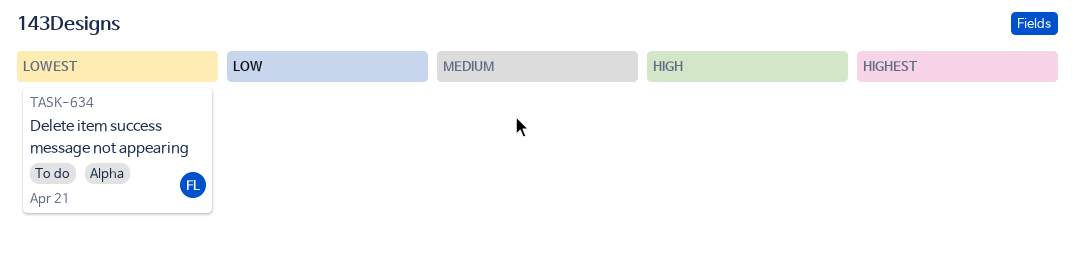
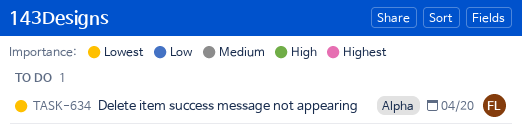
TASK-634, due: Apr 21 -> Apr 20

